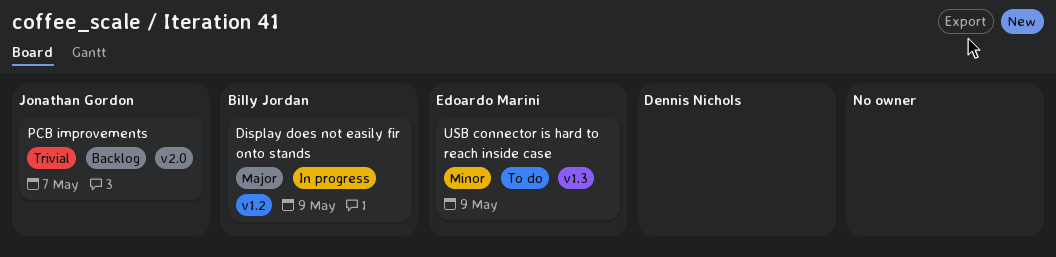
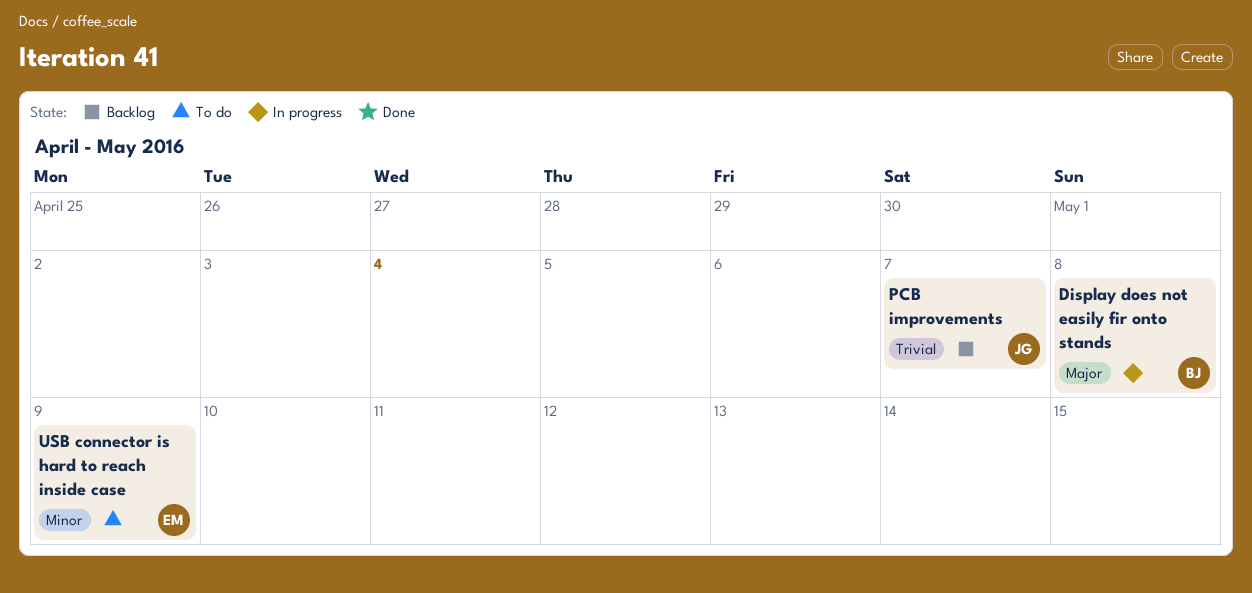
Display does not easily fir onto stands, due: May 9 -> May 8

